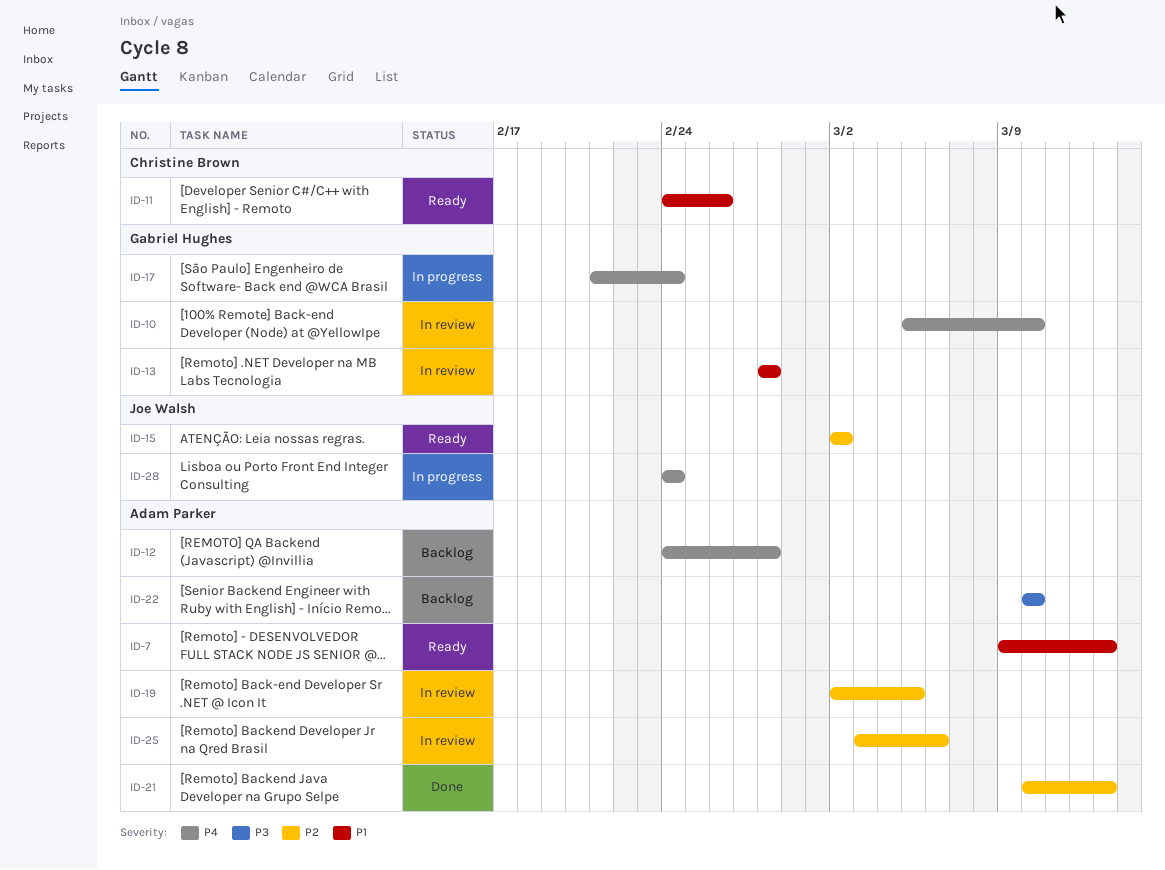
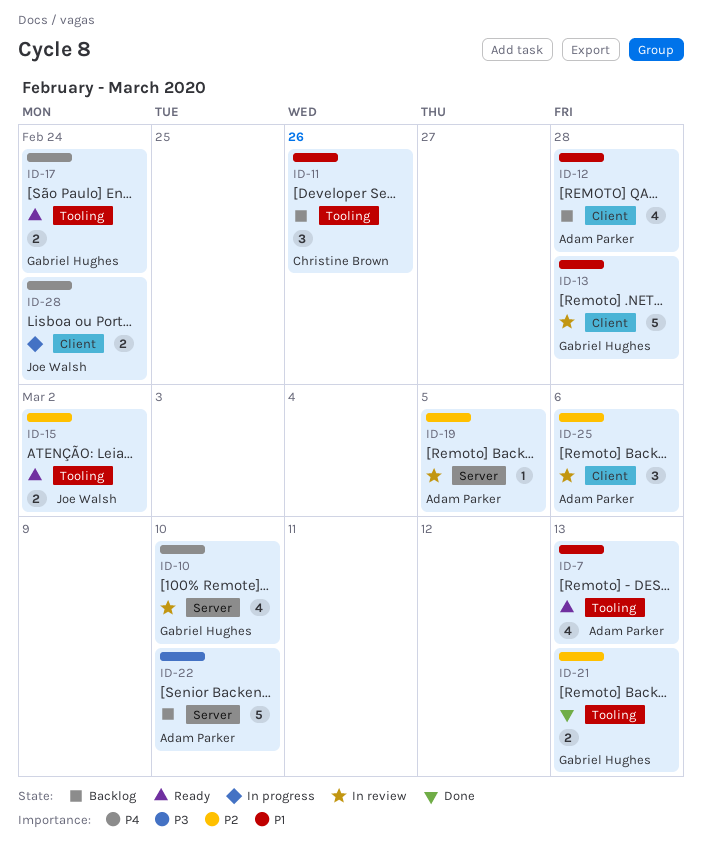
ID-11, status: Ready -> Backlog
ID-12, priority: P4 -> P1
ID-17, status: In progress -> Ready
ID-21, owner: Adam Parker -> Gabriel Hughes

